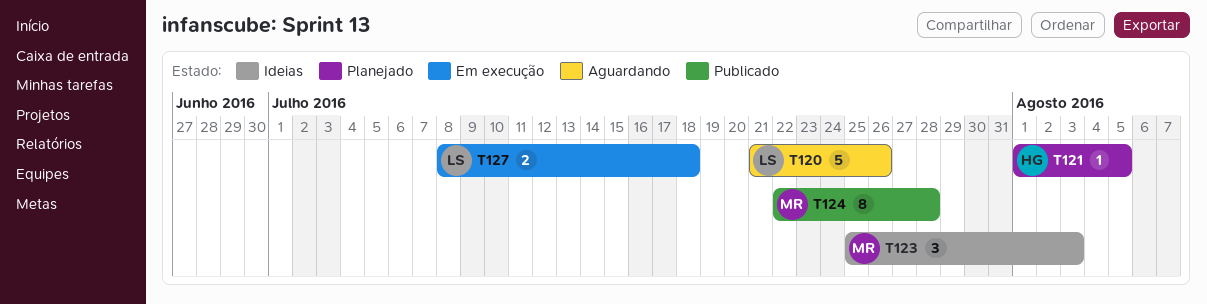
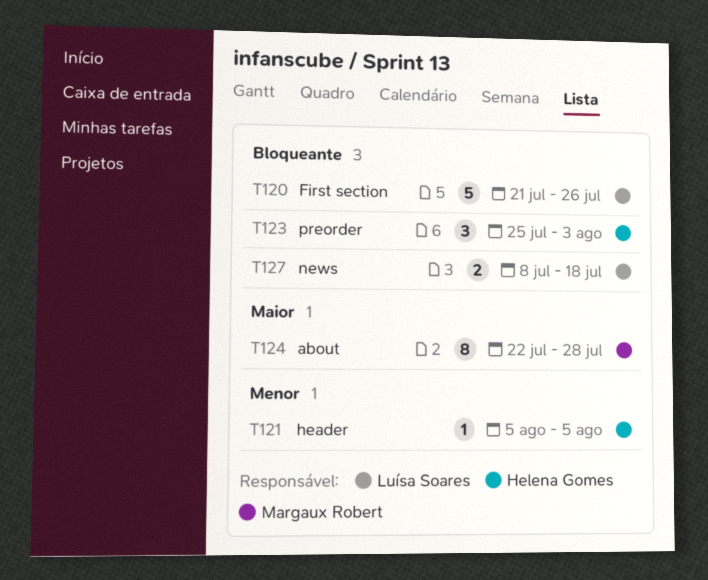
T121, start: Aug 1 -> Aug 5
T123, owner: Margaux Robert -> Helena Gomes

